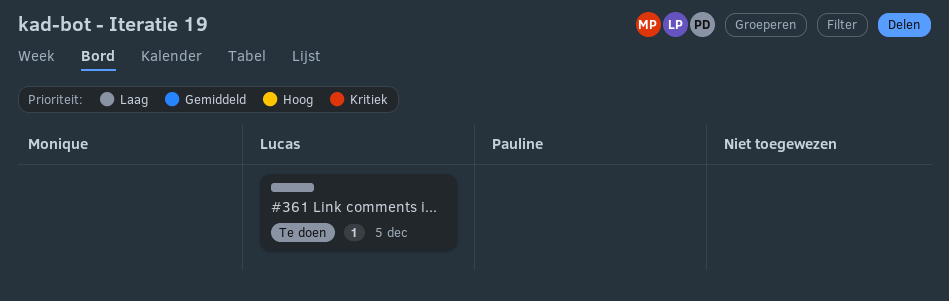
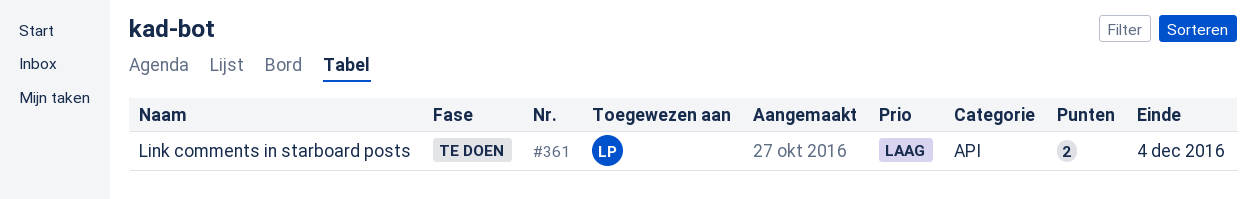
#361, estimate: 1 -> 2
#361, due: Dec 5 -> Dec 4

